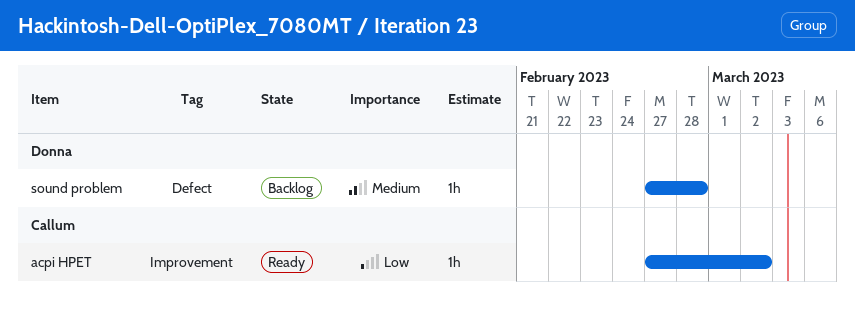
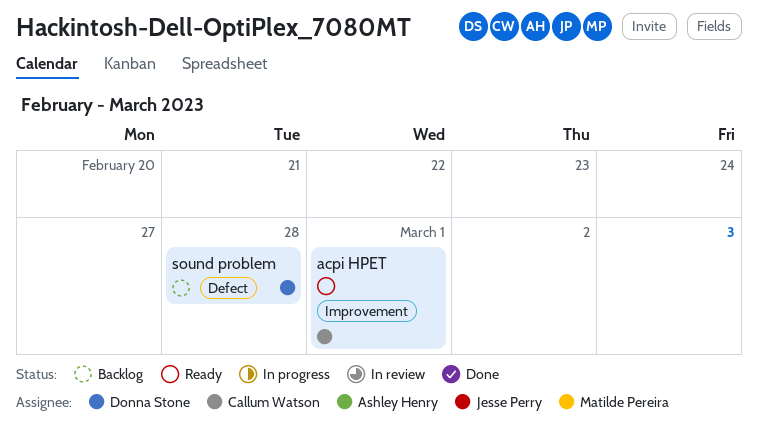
acpi HPET, due: Mar 2 -> Mar 1

